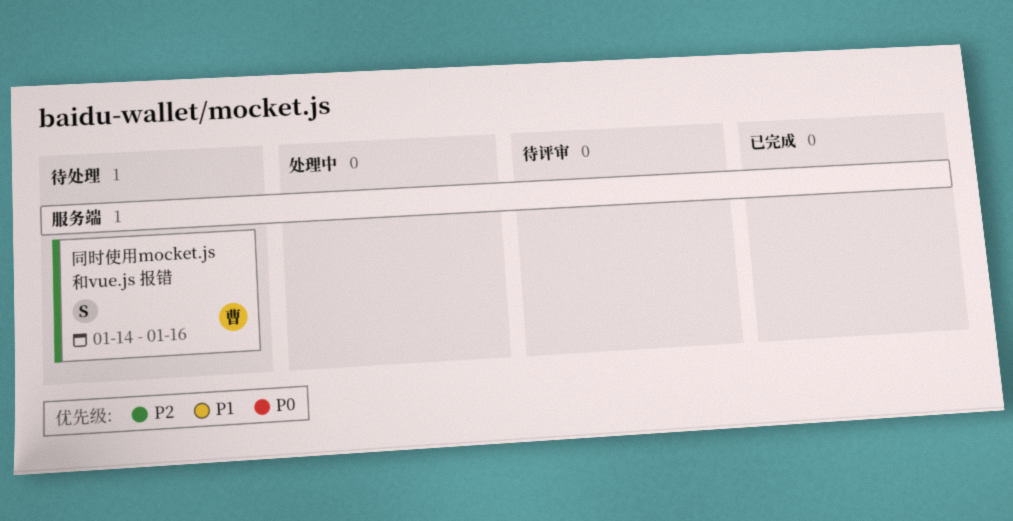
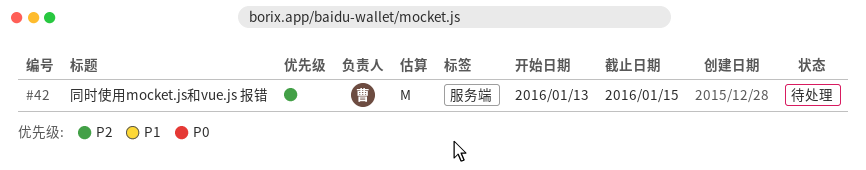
同时使用mocket.js和vue.js 报错, estimate: S -> M
同时使用mocket.js和vue.js 报错, start: Jan 14 -> Jan 13
同时使用mocket.js和vue.js 报错, due: Jan 16 -> Jan 15

